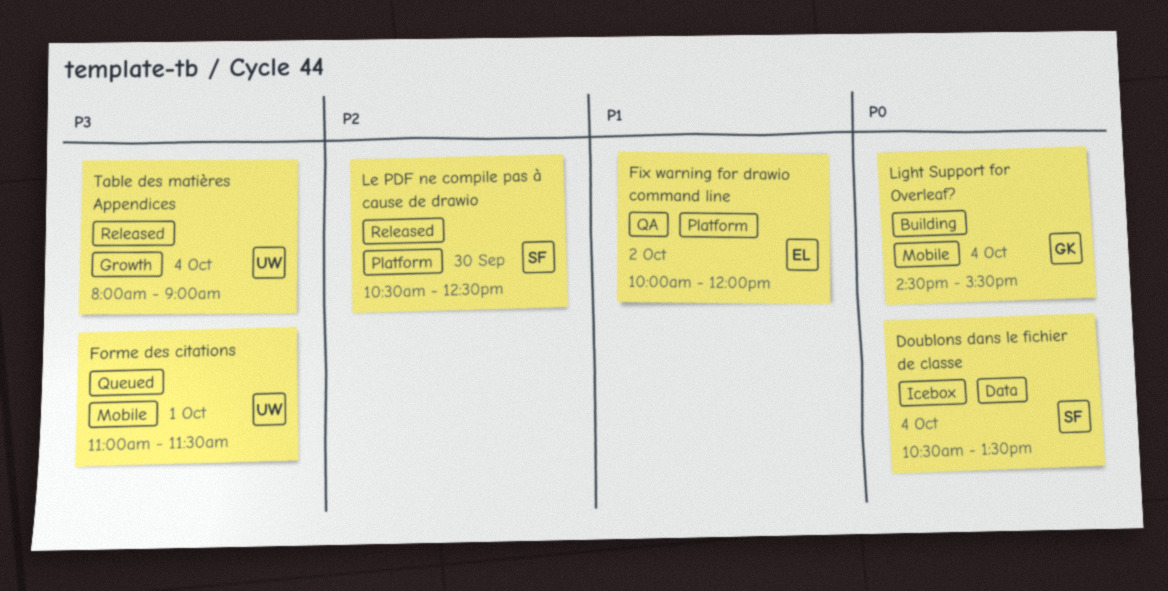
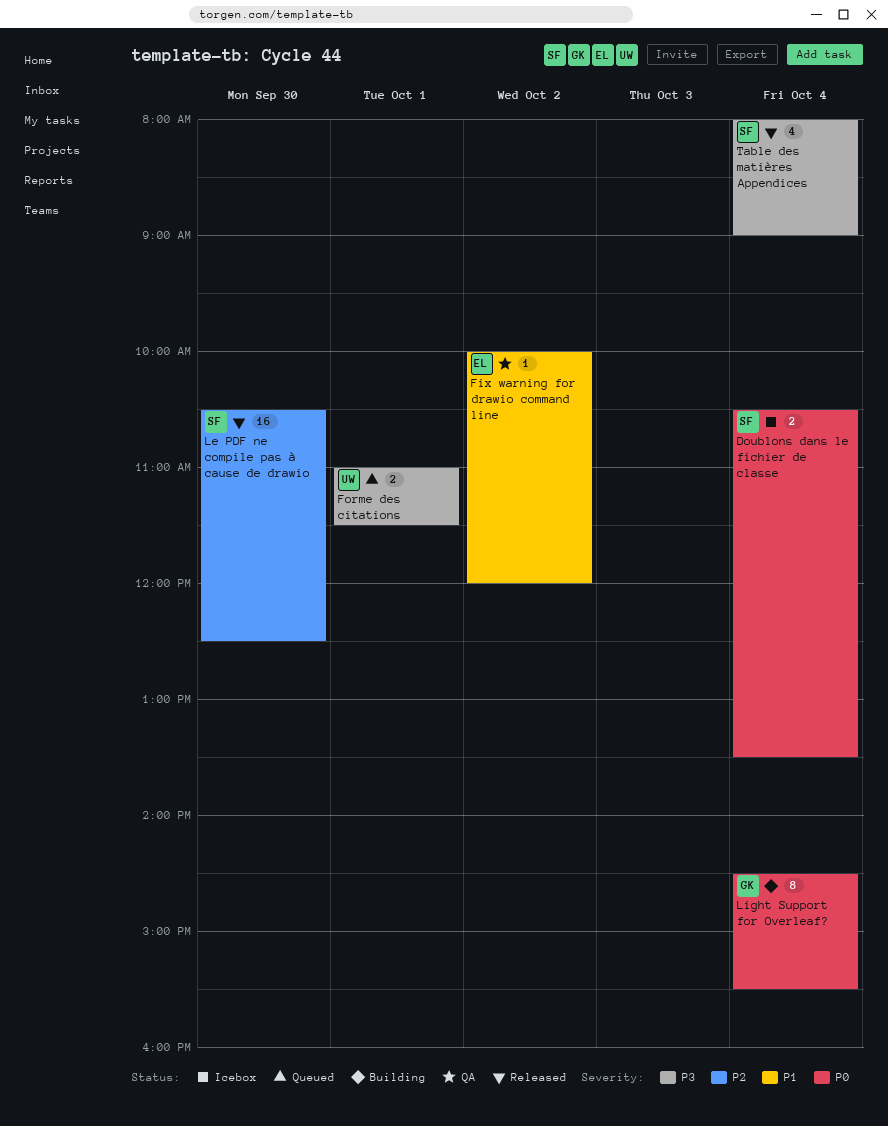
Table des matières Appendices, owner: UW -> SF

